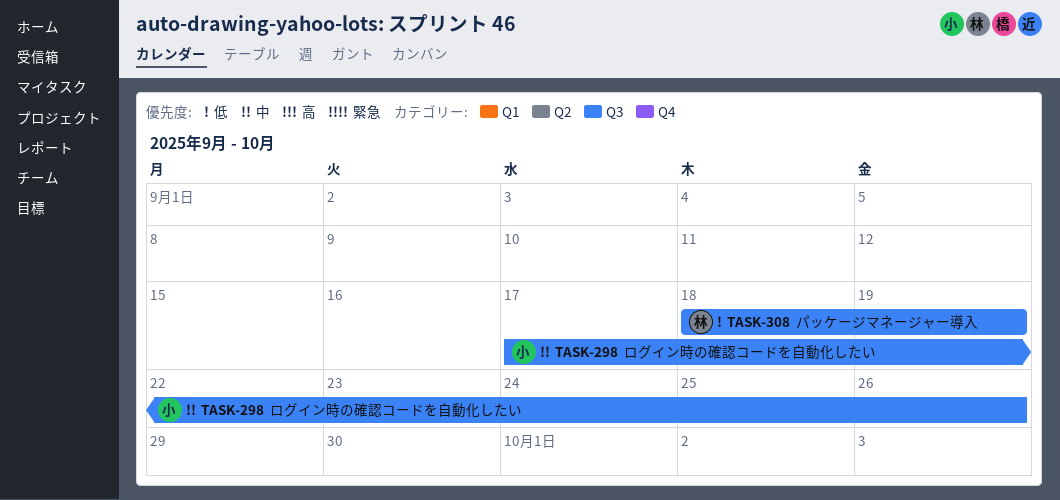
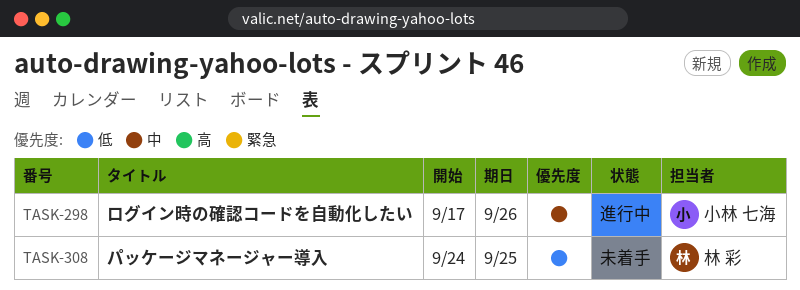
TASK-308, start: Sep 18 -> Sep 24
TASK-308, due: Sep 19 -> Sep 25

